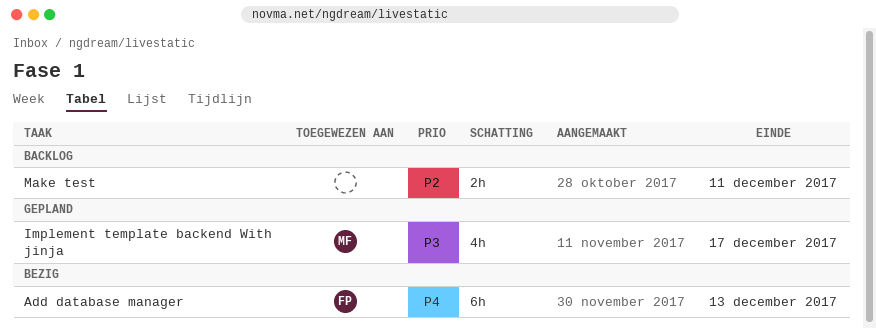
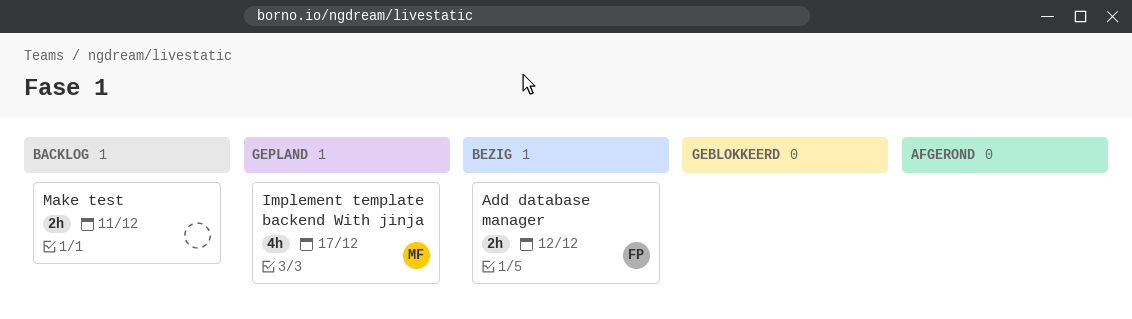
Add database manager, estimate: 6h -> 2h
Add database manager, due: Dec 13 -> Dec 12

